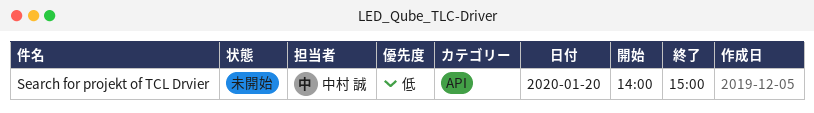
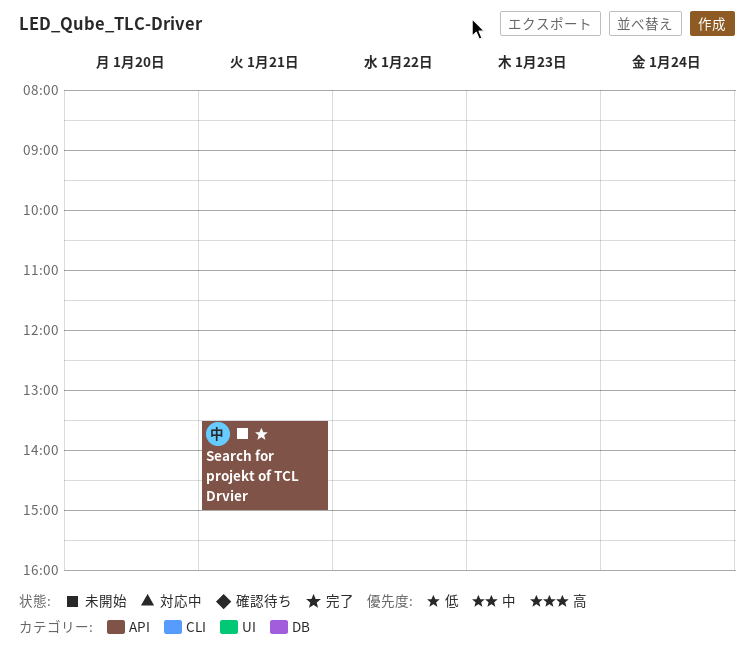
Search for projekt of TCL Drvier, day: Jan 20 -> Jan 21
Search for projekt of TCL Drvier, begins: 14:00 -> 13:30

